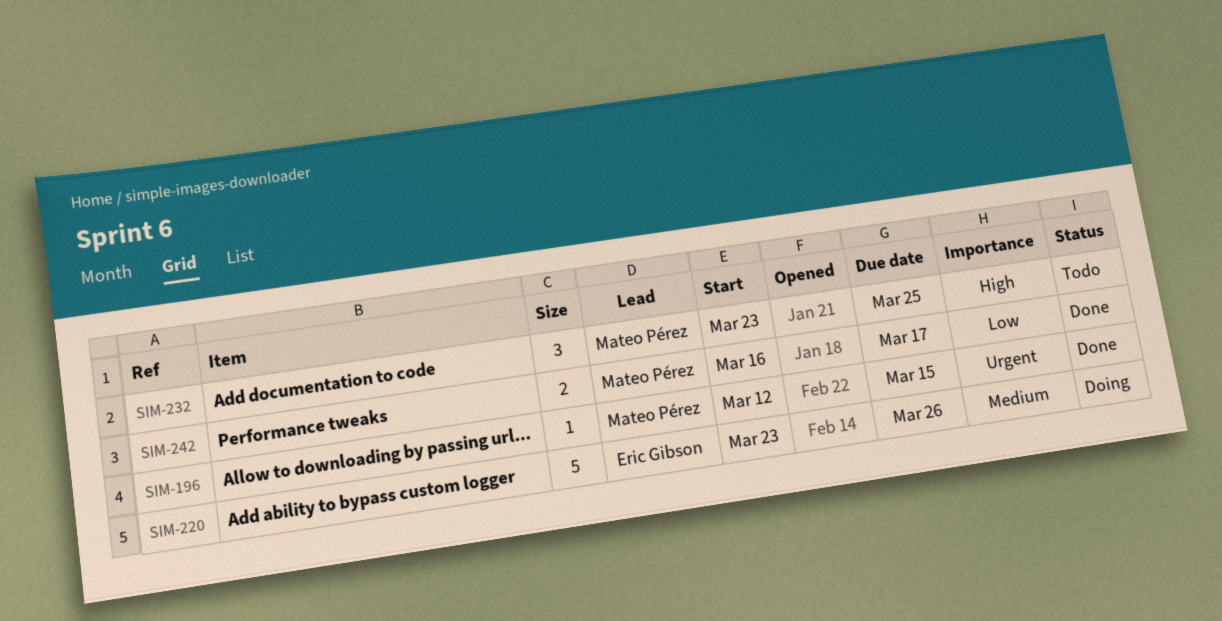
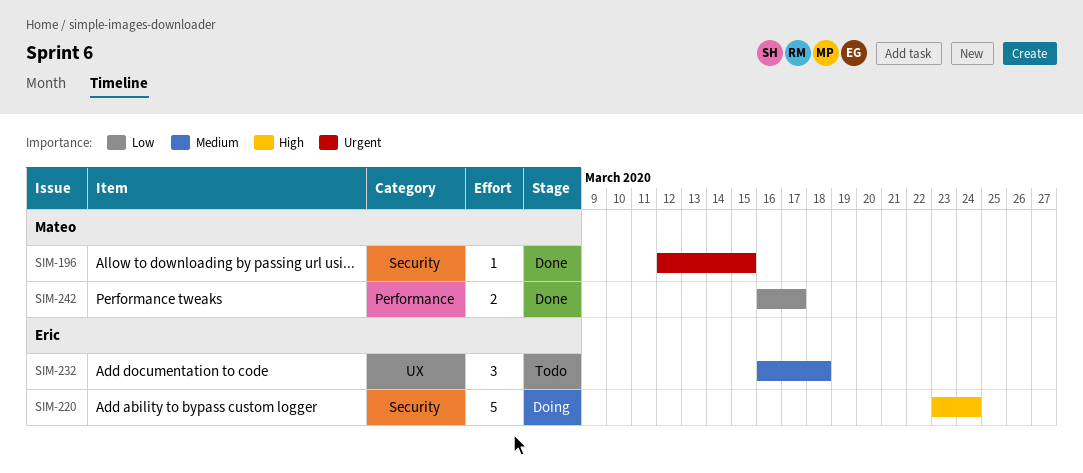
SIM-220, priority: Medium -> High
SIM-220, due: Mar 26 -> Mar 24
SIM-232, owner: Mateo Pérez -> Eric Gibson
SIM-232, priority: High -> Medium
SIM-232, start: Mar 23 -> Mar 16
SIM-232, due: Mar 25 -> Mar 18

